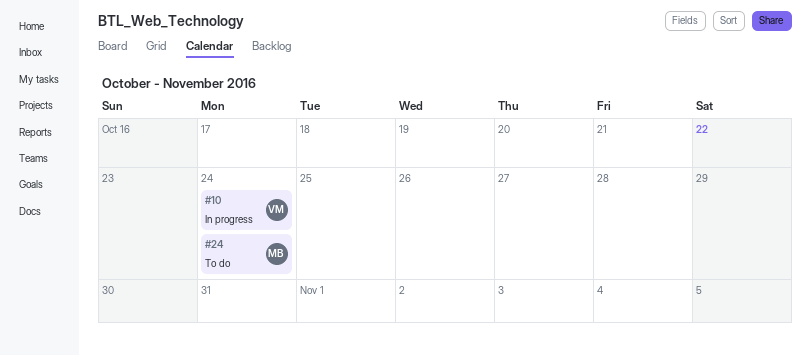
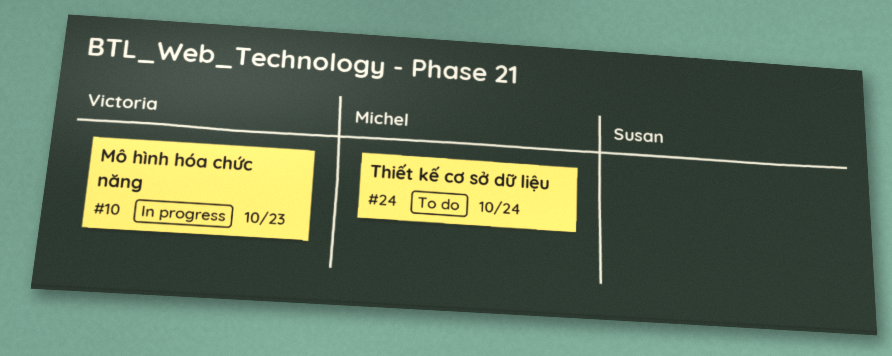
#10, due: Oct 24 -> Oct 23

